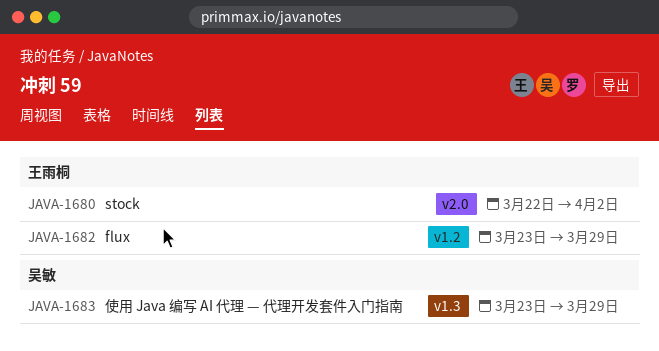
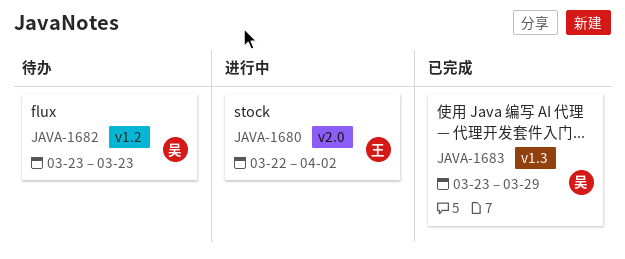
JAVA-1682, owner: 王雨桐 -> 吴敏
JAVA-1682, due: Mar 29 -> Mar 23

